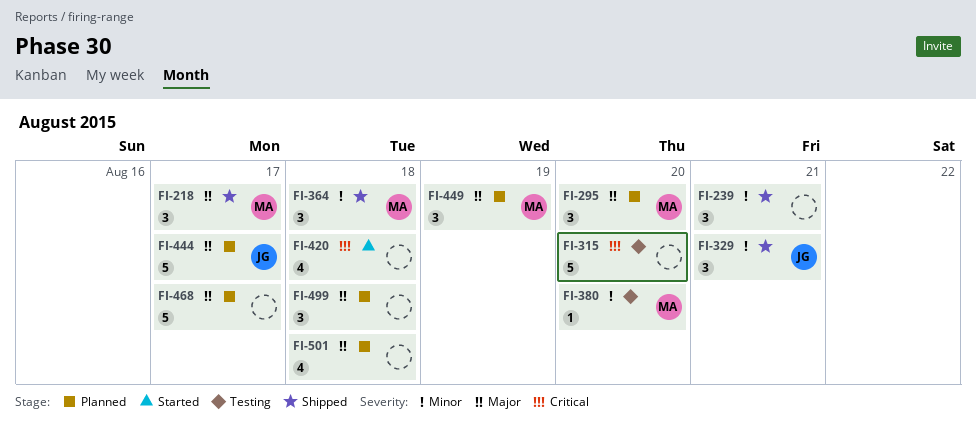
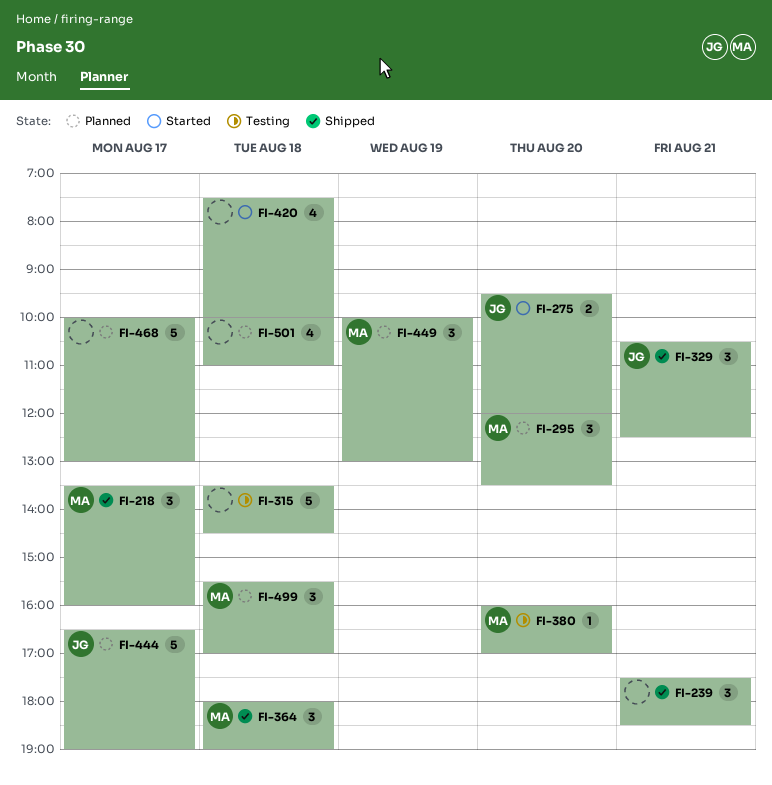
FI-275: none -> present
FI-315, day: Aug 20 -> Aug 18
FI-499, owner: none -> MA

